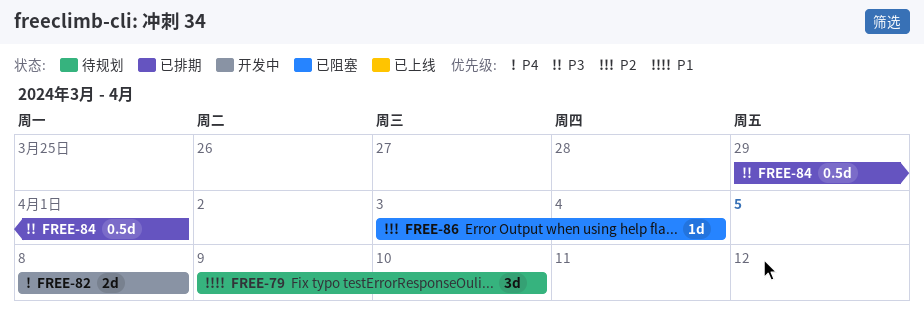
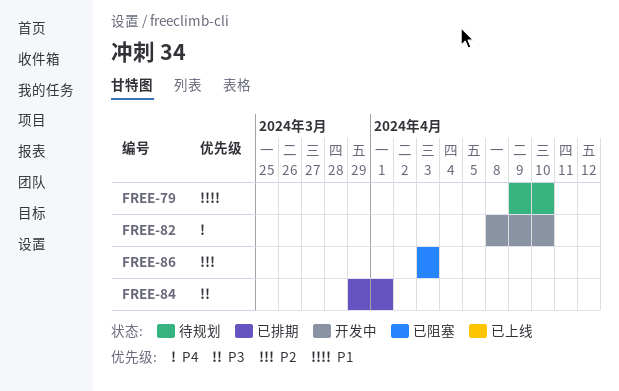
FREE-82, due: Apr 8 -> Apr 10
FREE-86, due: Apr 4 -> Apr 3

